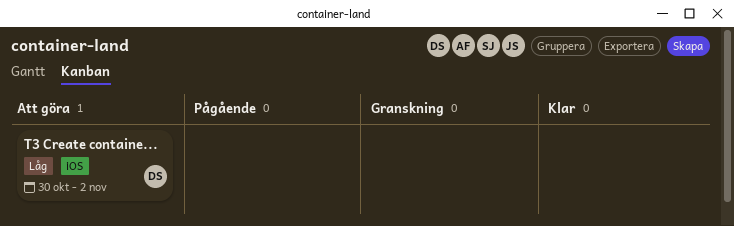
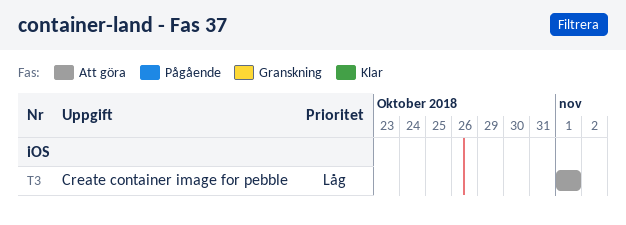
T3, start: Oct 30 -> Nov 1
T3, due: Nov 2 -> Nov 1

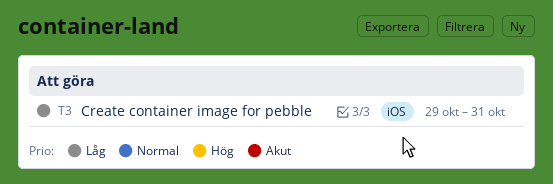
T3, start: Nov 1 -> Oct 29
T3, due: Nov 1 -> Oct 31

